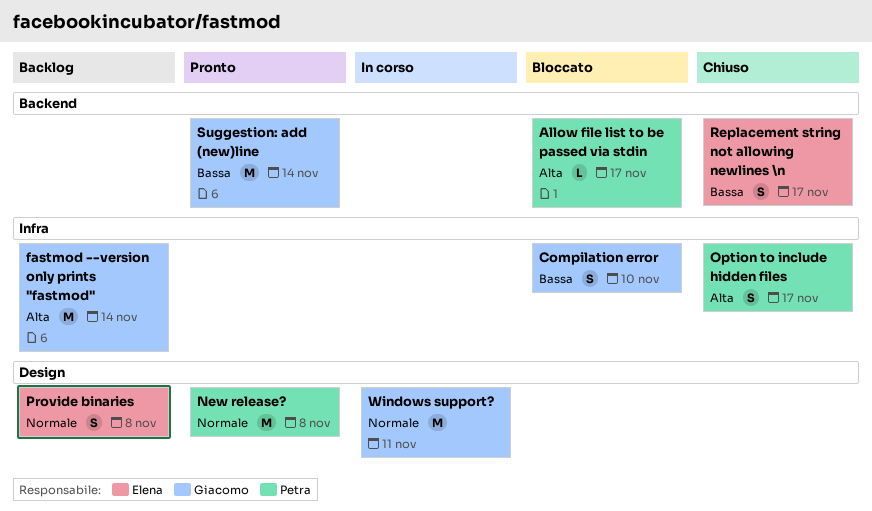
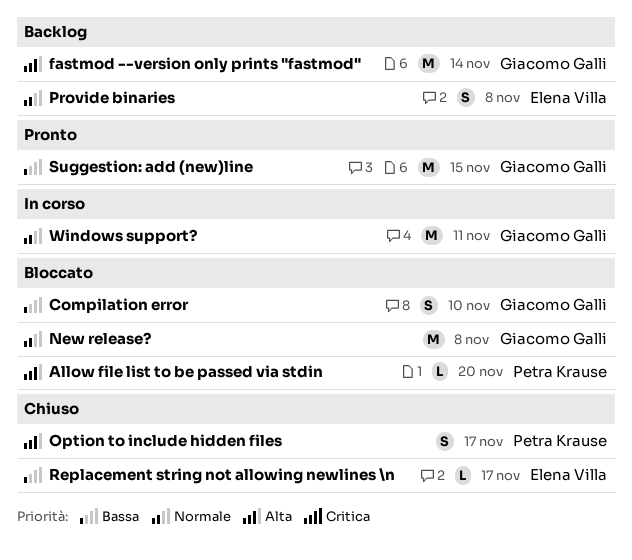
Allow file list to be passed via stdin, due: Nov 17 -> Nov 20
New release?, status: Pronto -> Bloccato
New release?, owner: Petra Krause -> Giacomo Galli
Replacement string not allowing newlines \n, estimate: S -> L
Suggestion: add (new)line, due: Nov 14 -> Nov 15

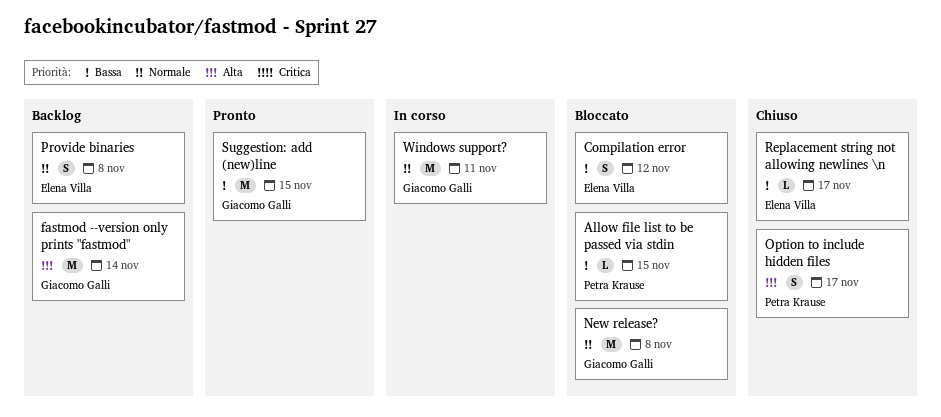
Allow file list to be passed via stdin, priority: Alta -> Bassa
Allow file list to be passed via stdin, due: Nov 20 -> Nov 15
Compilation error, owner: Giacomo Galli -> Elena Villa
Compilation error, due: Nov 10 -> Nov 12

